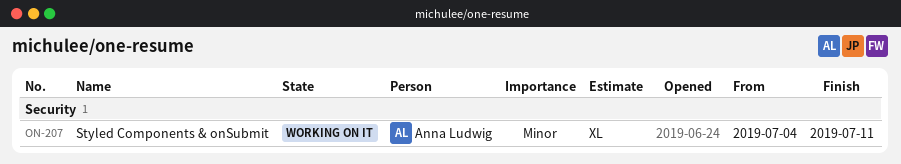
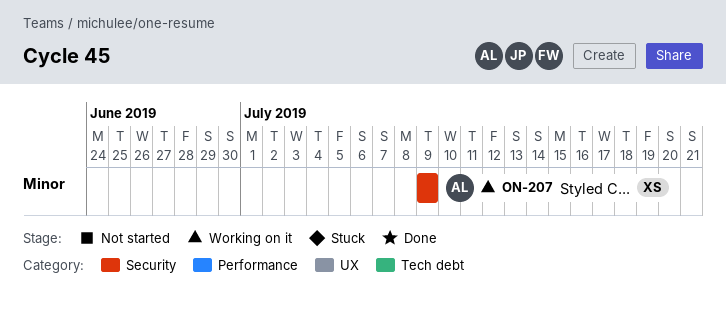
ON-207, estimate: XL -> XS
ON-207, start: Jul 4 -> Jul 9
ON-207, due: Jul 11 -> Jul 9

